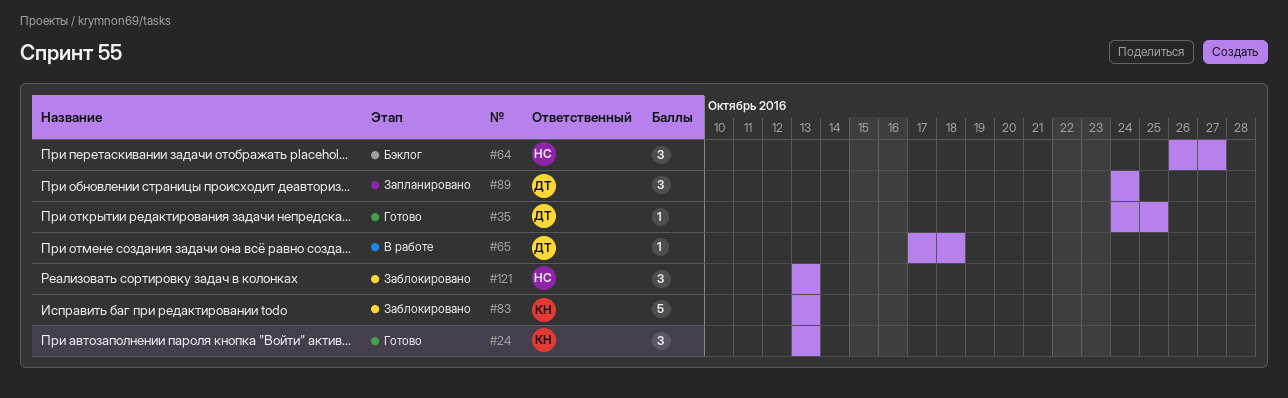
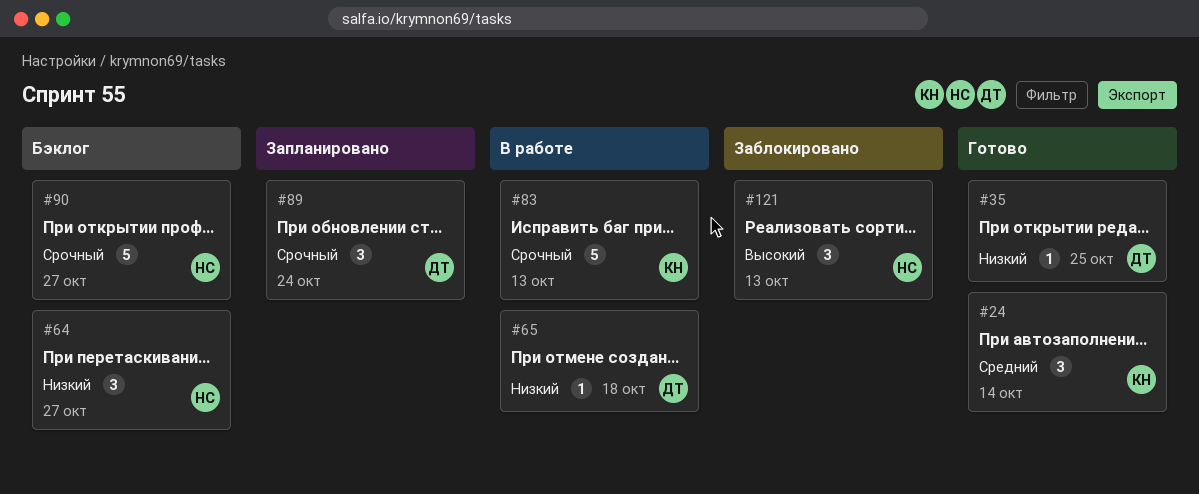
#24, due: Oct 13 -> Oct 14
#83, status: Заблокировано -> В работе
#90: none -> present

